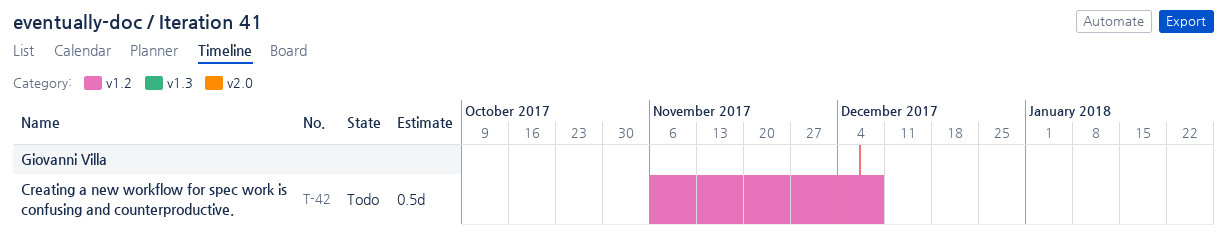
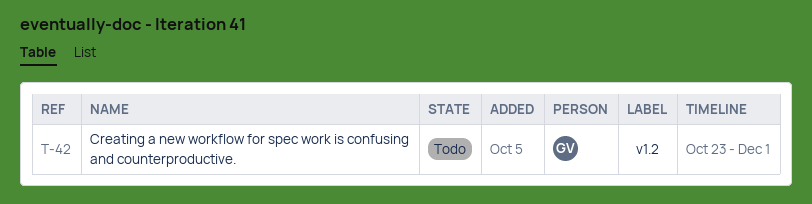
T-42, start: Nov 6 -> Oct 23
T-42, due: Dec 8 -> Dec 1

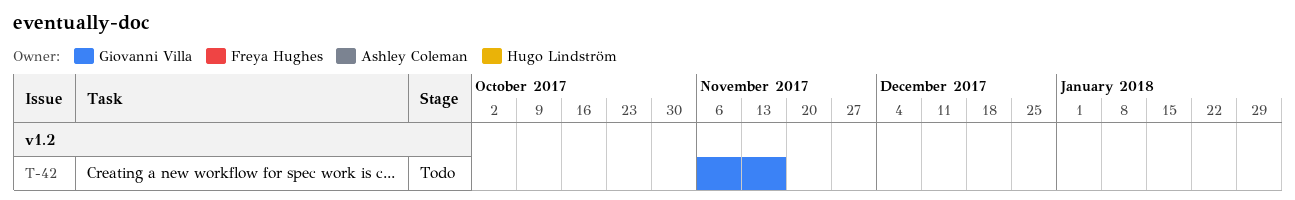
T-42, start: Oct 23 -> Nov 6
T-42, due: Dec 1 -> Nov 17

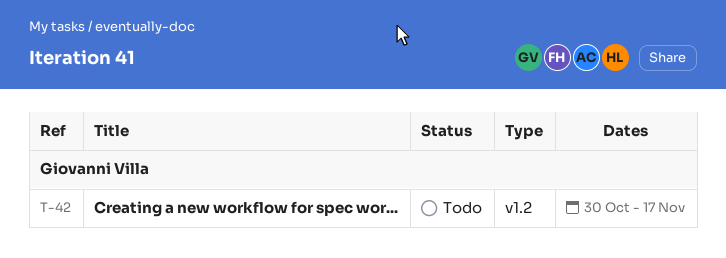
T-42, start: Nov 6 -> Oct 30

